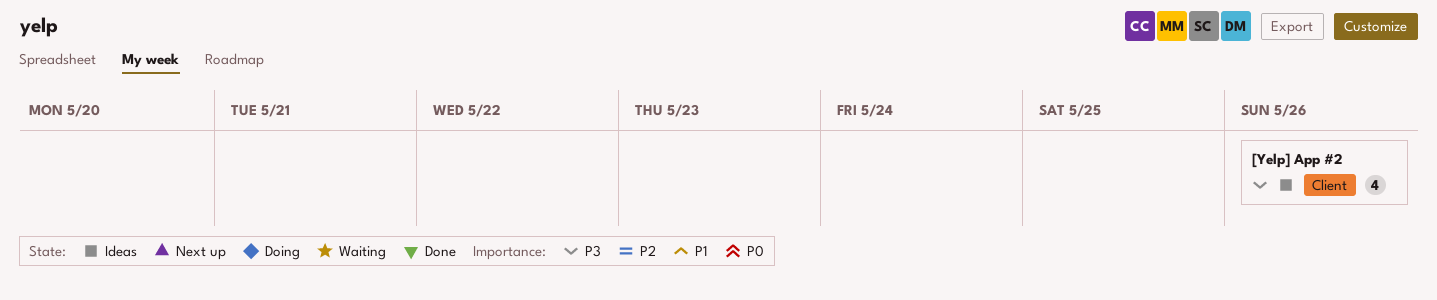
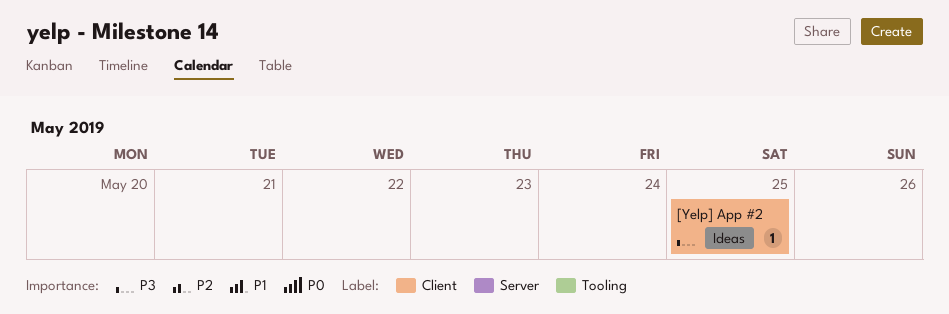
[Yelp] App #2, estimate: 4 -> 1
[Yelp] App #2, due: May 26 -> May 25

